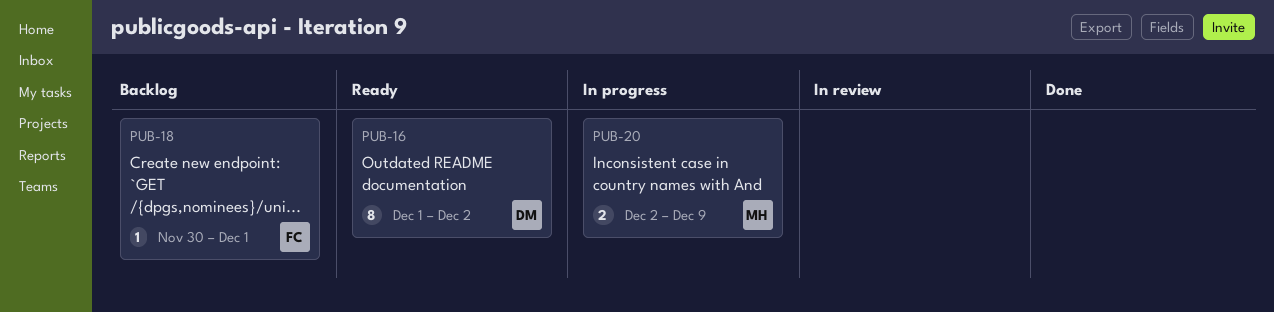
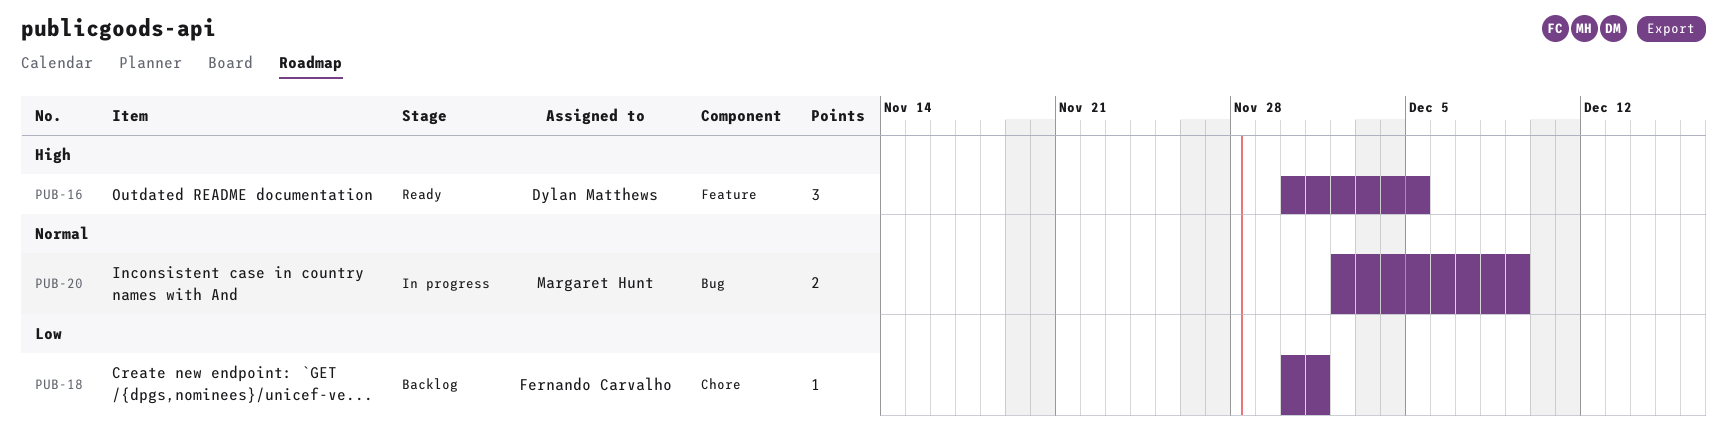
PUB-16, estimate: 8 -> 3
PUB-16, start: Dec 1 -> Nov 30
PUB-16, due: Dec 2 -> Dec 5

